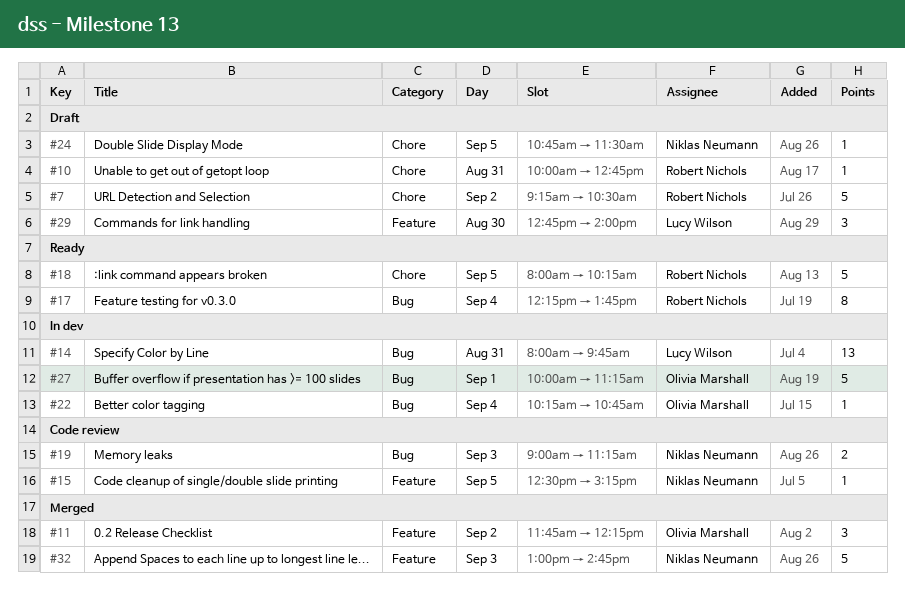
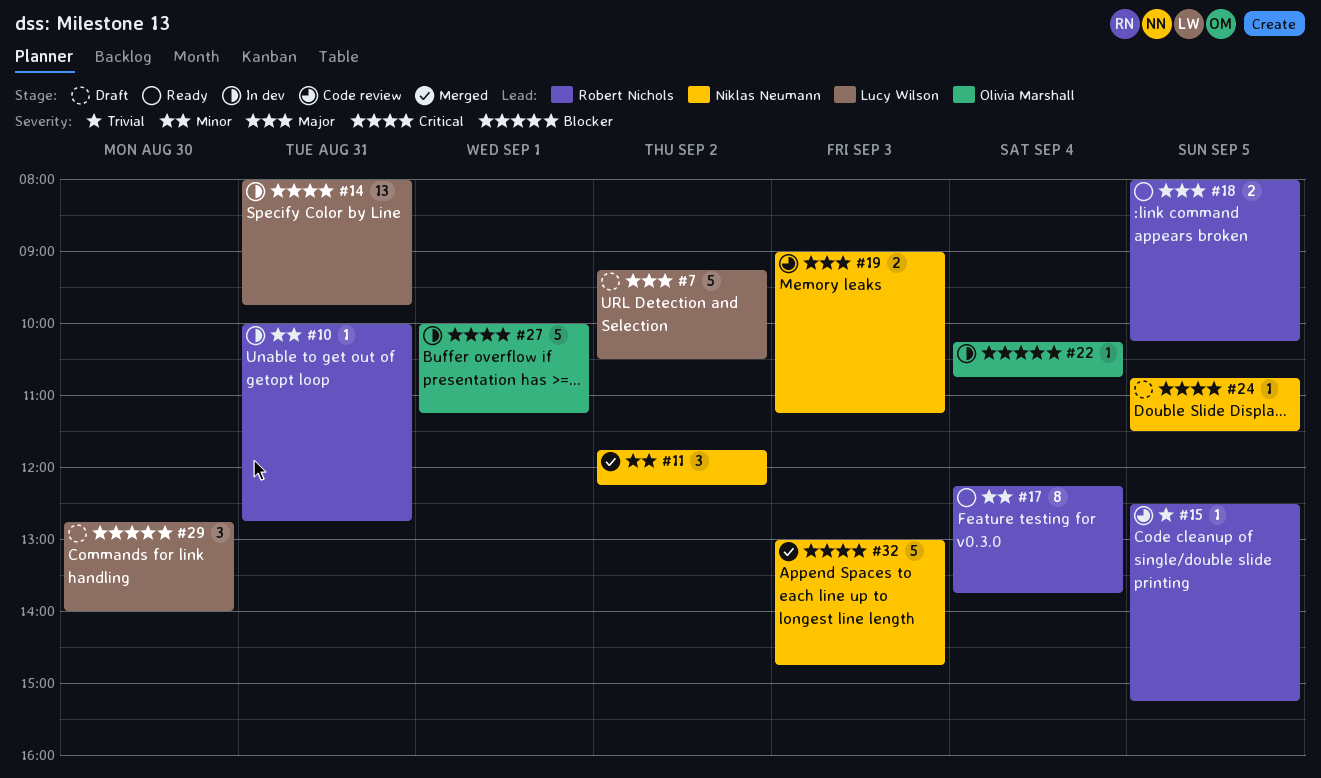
#7, owner: Robert Nichols -> Lucy Wilson
#10, status: Draft -> In dev
#11, owner: Olivia Marshall -> Niklas Neumann
#15, owner: Niklas Neumann -> Robert Nichols
#18, estimate: 5 -> 2

